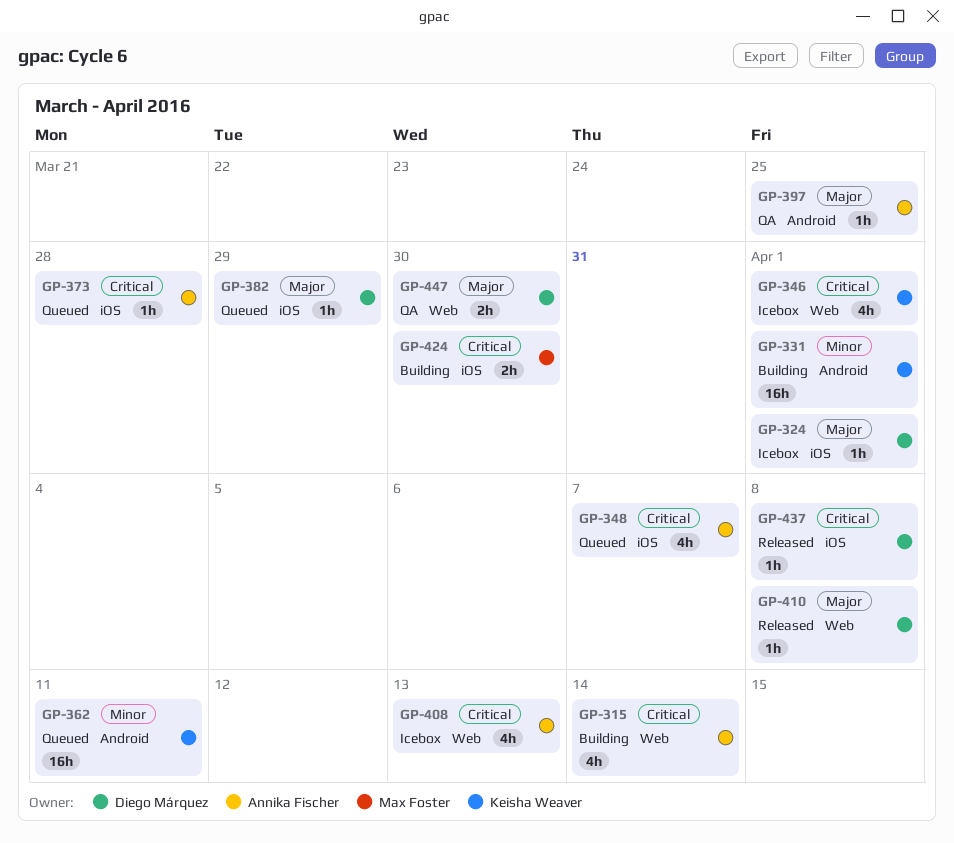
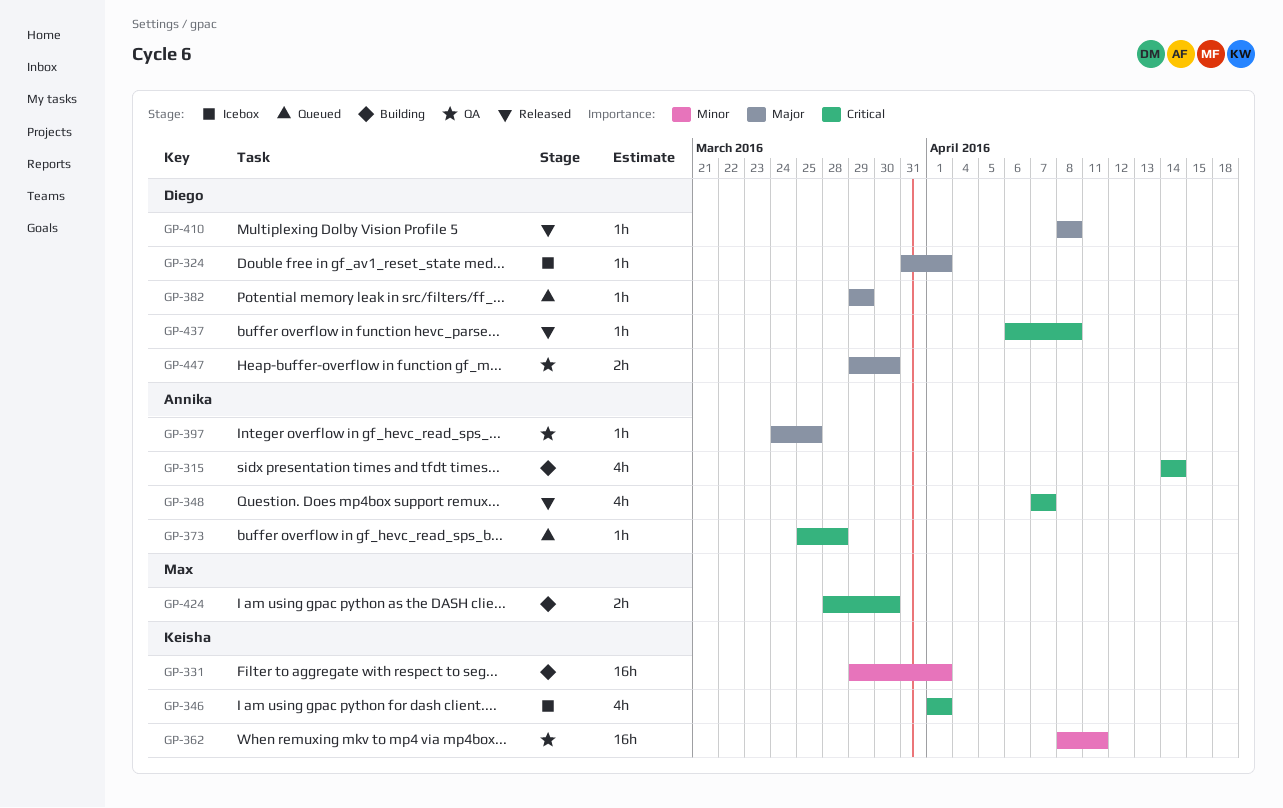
GP-348, status: Queued -> Released
GP-362, status: Queued -> QA
GP-408: present -> none

